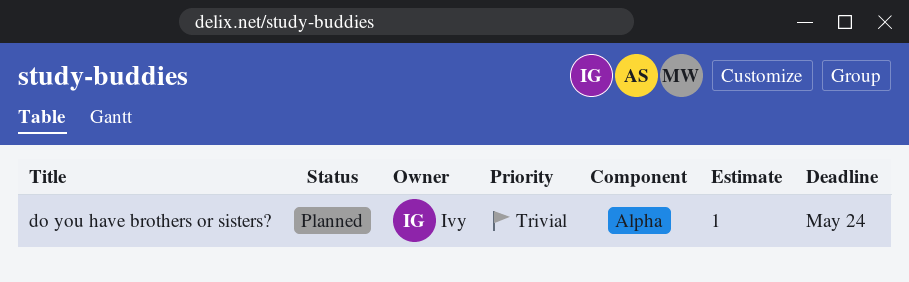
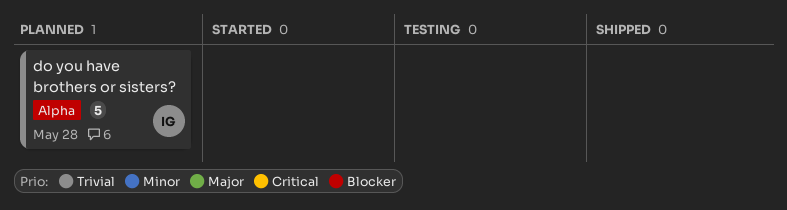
do you have brothers or sisters?, estimate: 1 -> 5
do you have brothers or sisters?, due: May 24 -> May 28

